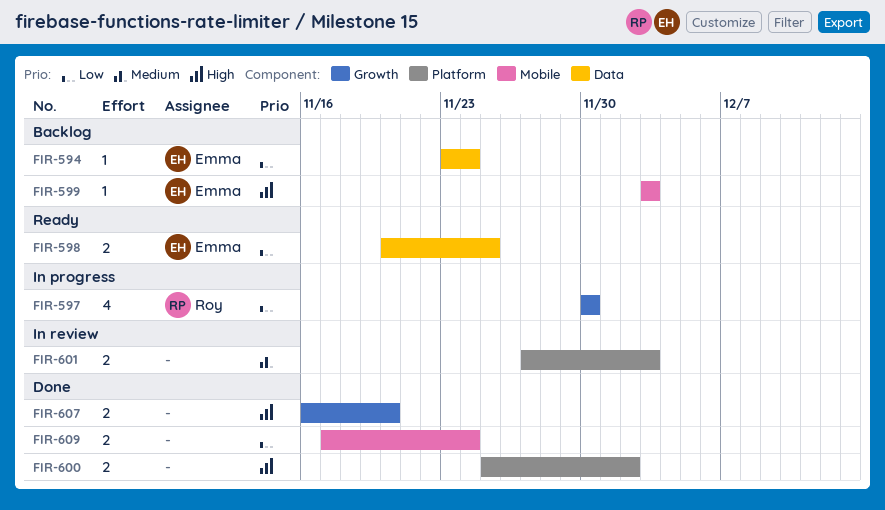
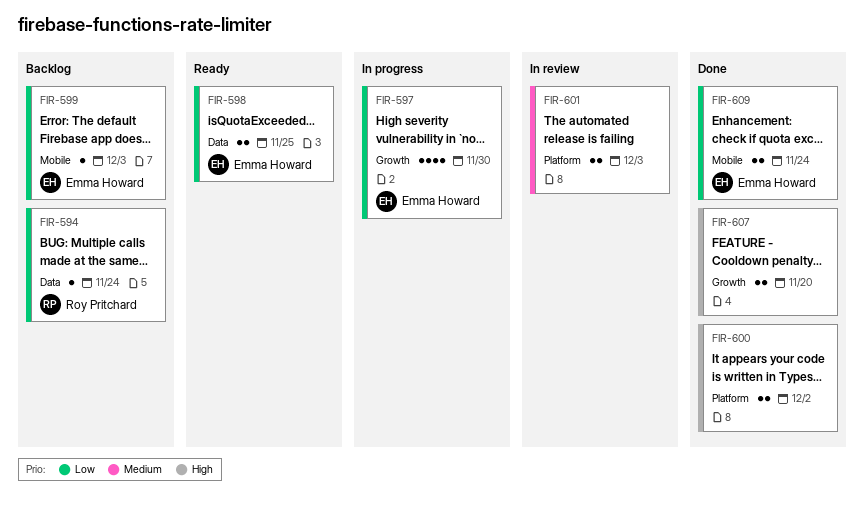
FIR-594, owner: Emma Howard -> Roy Pritchard
FIR-597, owner: Roy Pritchard -> Emma Howard
FIR-599, priority: High -> Low
FIR-609, owner: none -> Emma Howard

